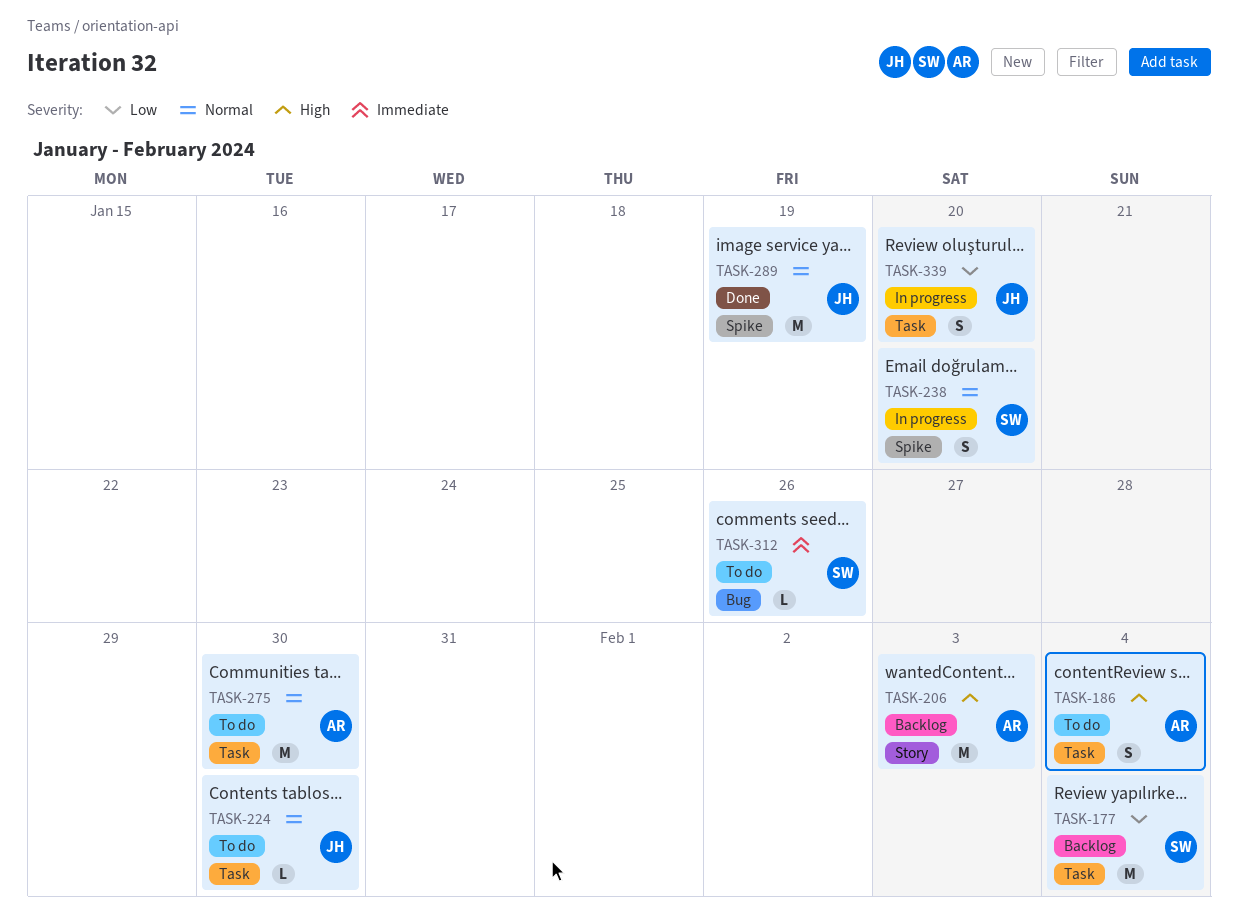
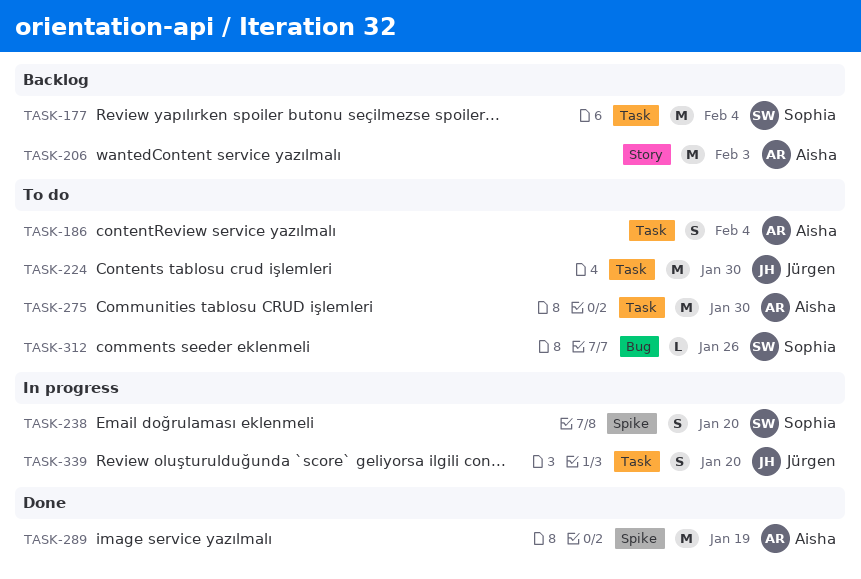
TASK-224, estimate: L -> M
TASK-289, owner: Jürgen -> Aisha

